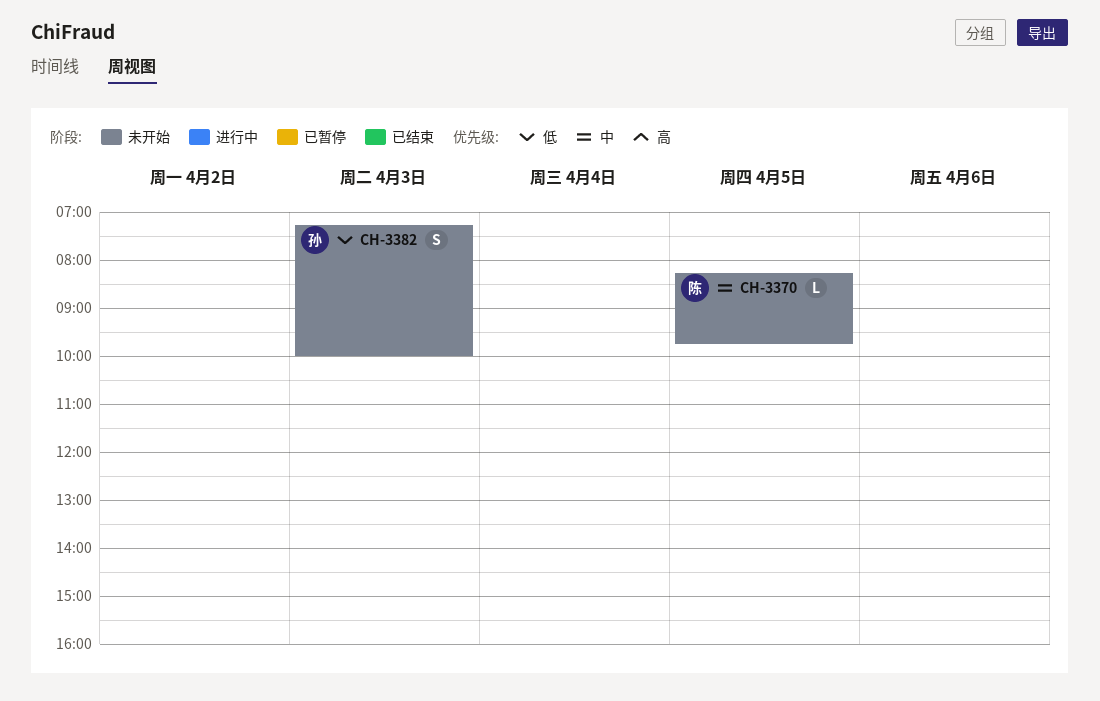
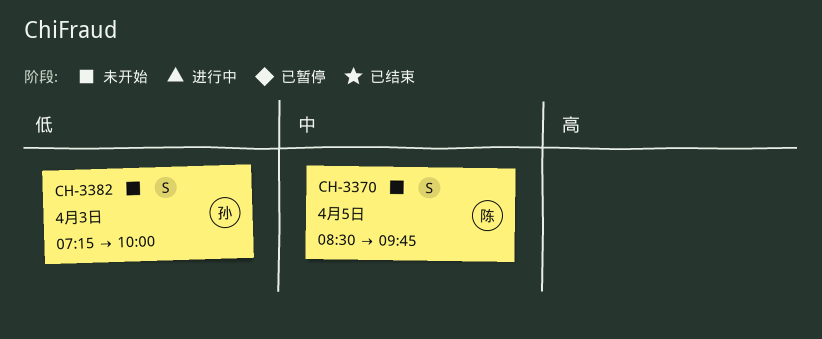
CH-3370, estimate: L -> S
CH-3370, begins: 08:15 -> 08:30

